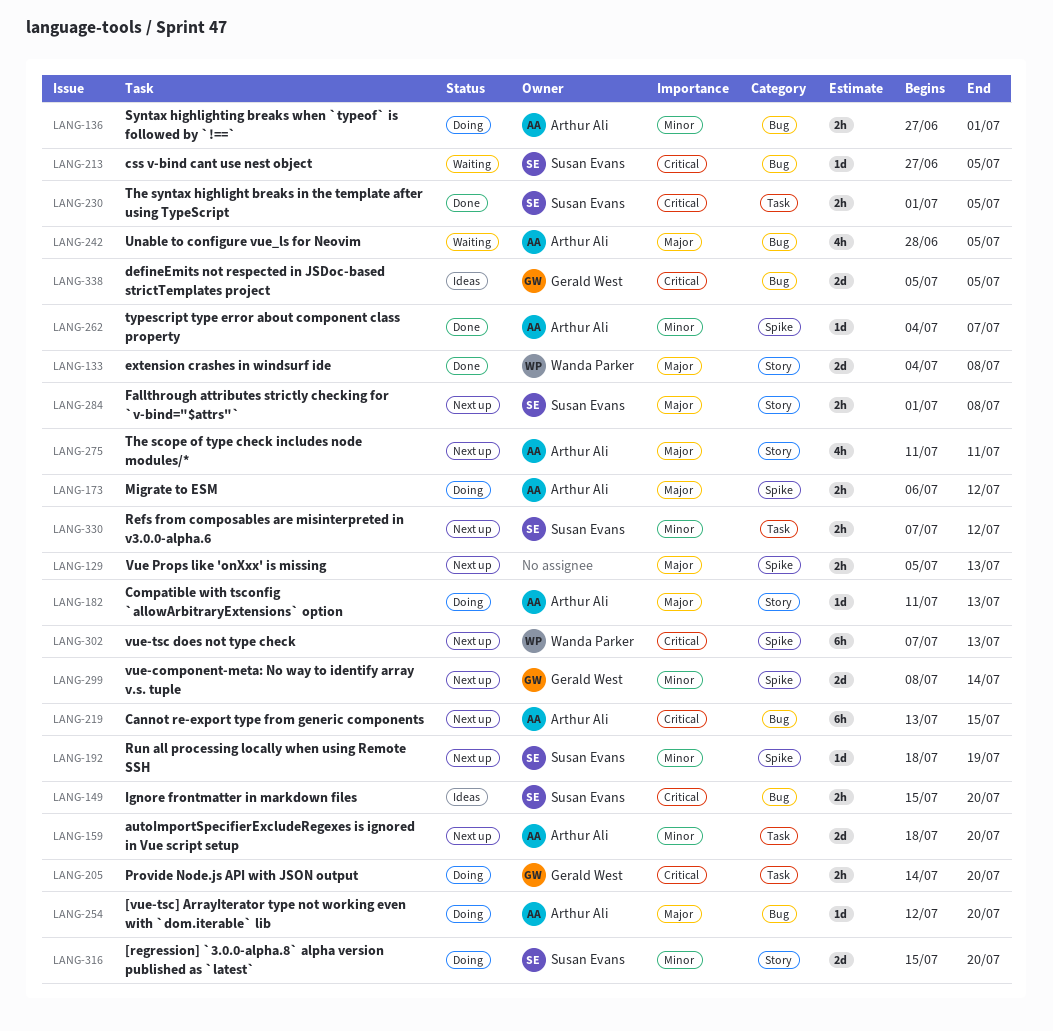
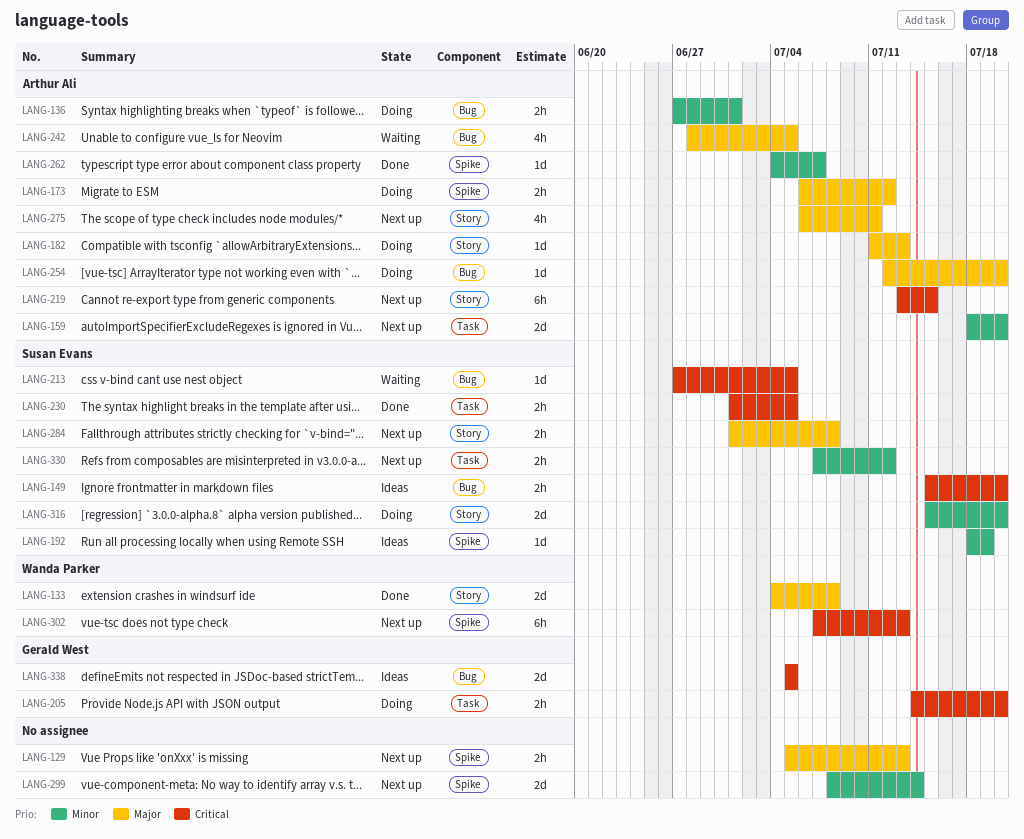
LANG-192, status: Next up -> Ideas
LANG-219, label: Bug -> Story
LANG-275, start: Jul 11 -> Jul 6
LANG-299, owner: Gerald West -> none

